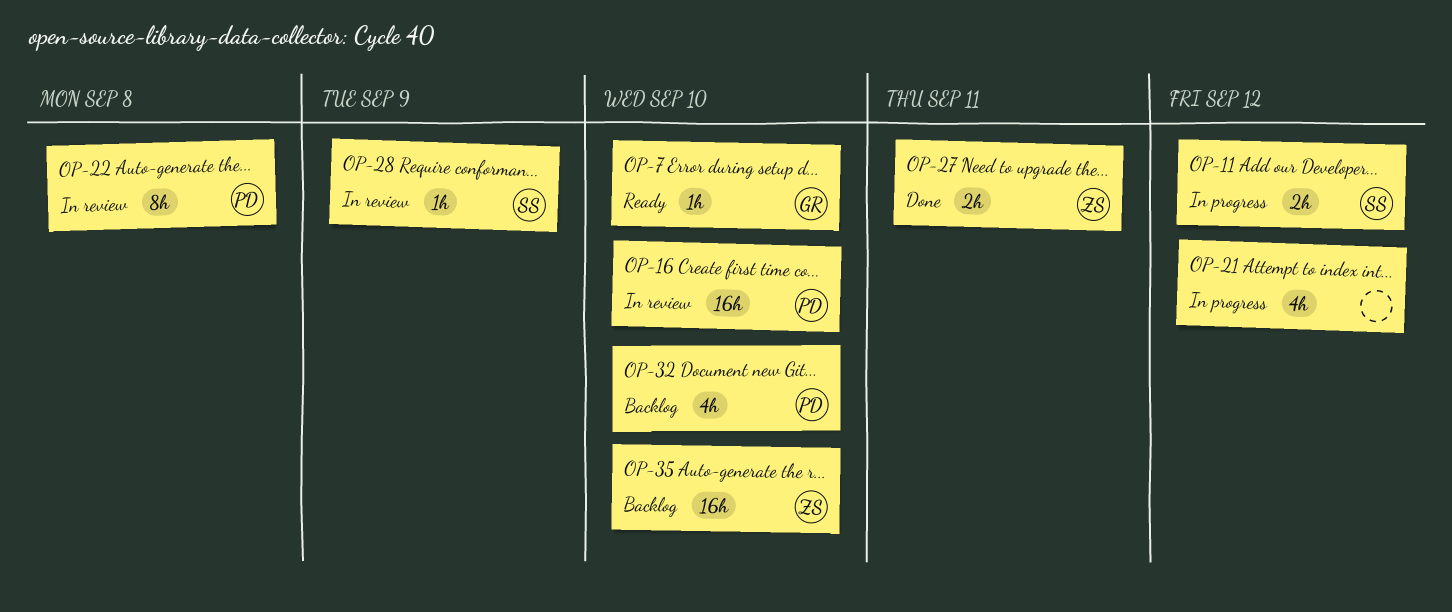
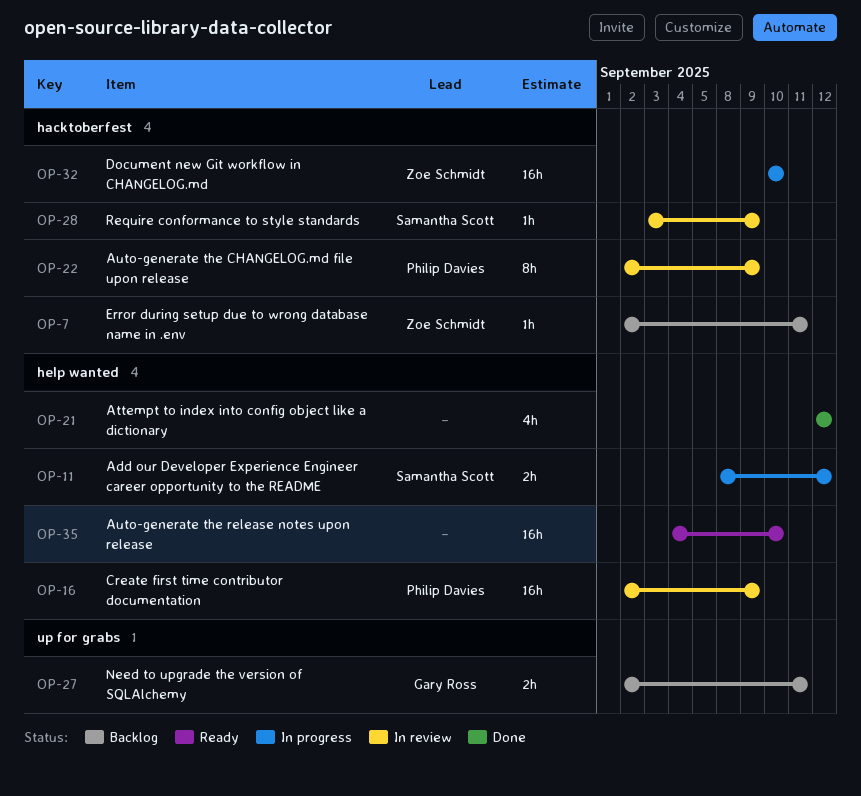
OP-7, status: Ready -> Backlog
OP-7, owner: Gary Ross -> Zoe Schmidt
OP-7, due: Sep 10 -> Sep 11
OP-16, due: Sep 10 -> Sep 9
OP-21, status: In progress -> Done
OP-22, due: Sep 8 -> Sep 9
OP-27, status: Done -> Backlog
OP-27, owner: Zoe Schmidt -> Gary Ross
OP-32, status: Backlog -> In progress
OP-32, owner: Philip Davies -> Zoe Schmidt
OP-32, estimate: 4h -> 16h
OP-35, status: Backlog -> Ready
OP-35, owner: Zoe Schmidt -> none

